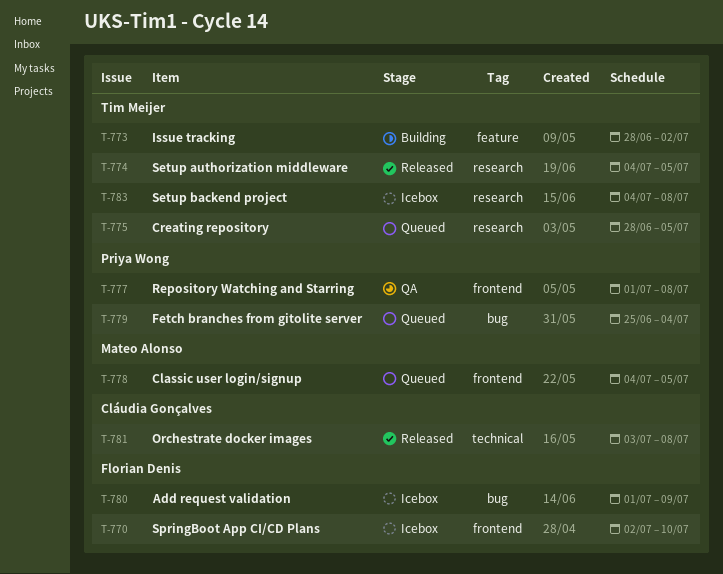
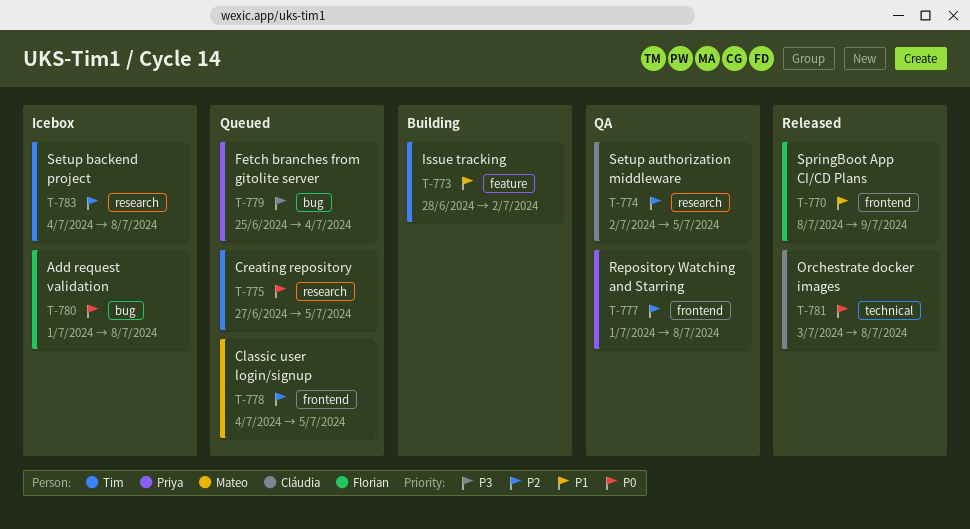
T-770, status: Icebox -> Released
T-770, start: Jul 2 -> Jul 8
T-770, due: Jul 10 -> Jul 9
T-774, status: Released -> QA
T-774, owner: Tim Meijer -> Cláudia Gonçalves
T-774, start: Jul 4 -> Jul 2
T-775, start: Jun 28 -> Jun 27
T-780, due: Jul 9 -> Jul 8

